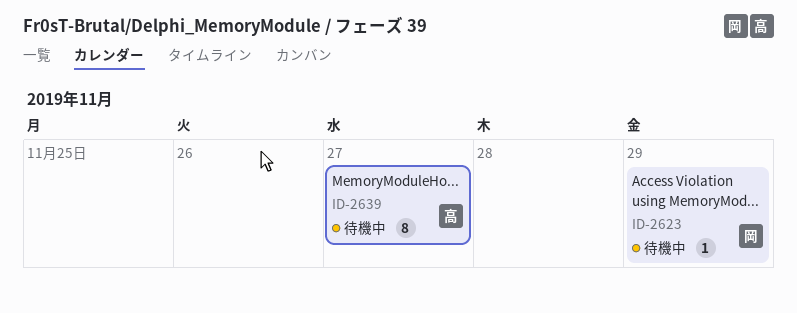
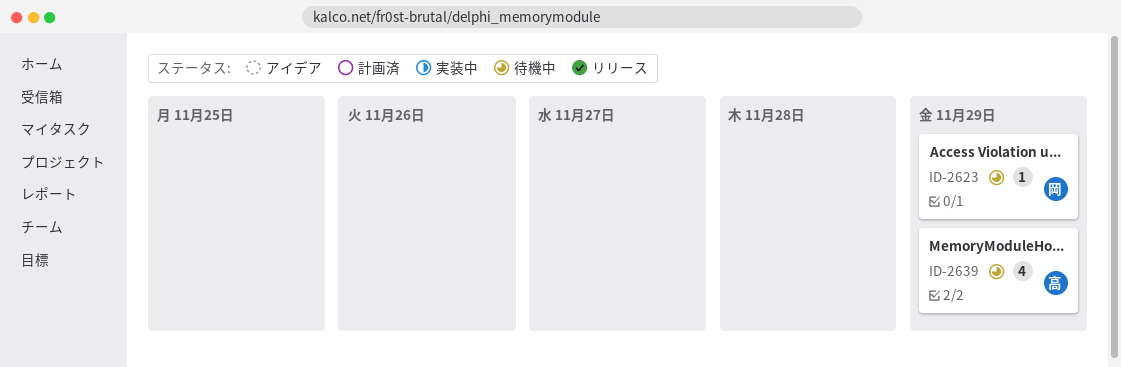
ID-2639, estimate: 8 -> 4
ID-2639, due: Nov 27 -> Nov 29

